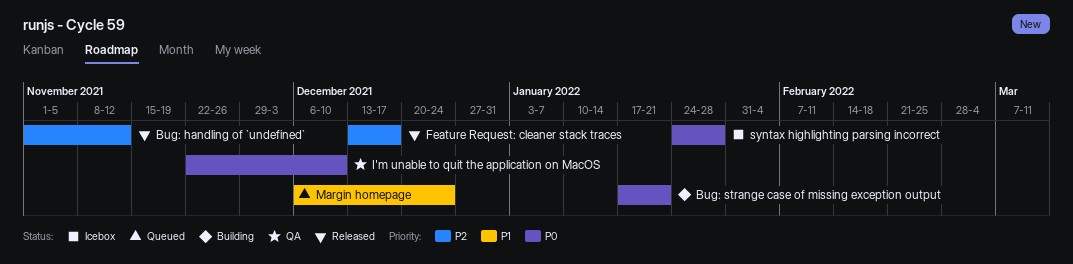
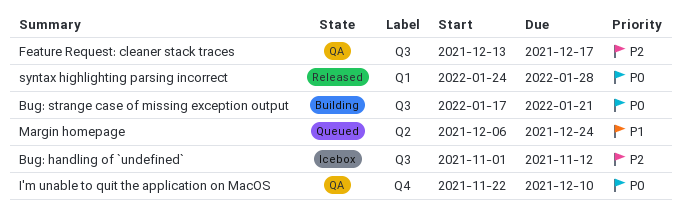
Bug: handling of `undefined`, status: Released -> Icebox
Feature Request: cleaner stack traces, status: Released -> QA
syntax highlighting parsing incorrect, status: Icebox -> Released

